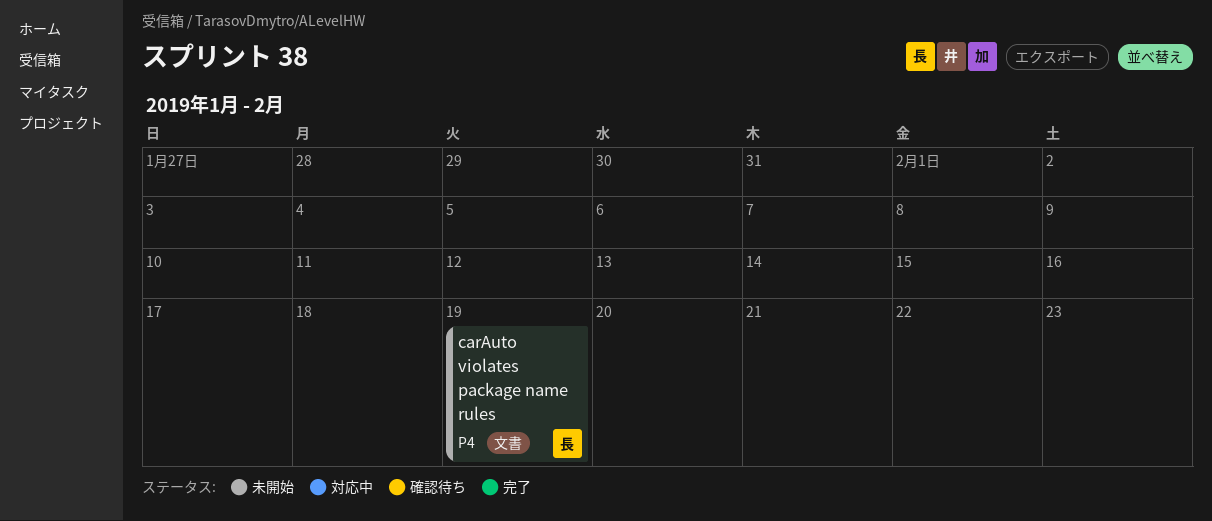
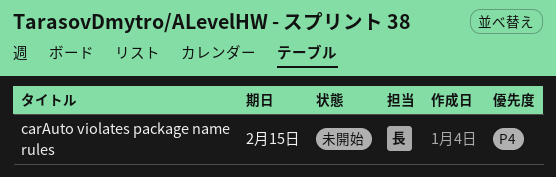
carAuto violates package name rules, due: Feb 19 -> Feb 15

